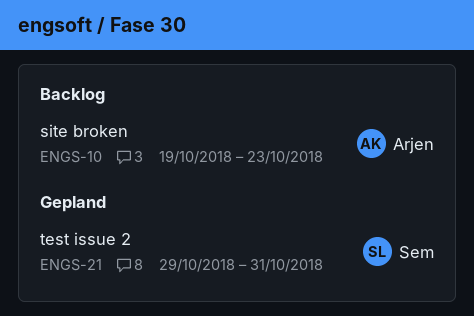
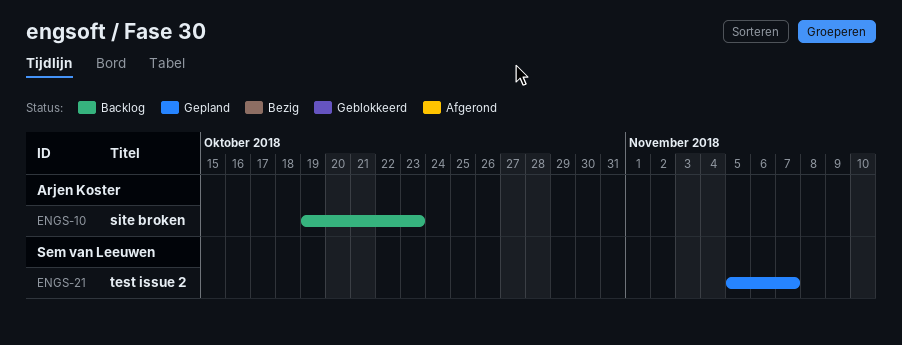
ENGS-21, start: Oct 29 -> Nov 5
ENGS-21, due: Oct 31 -> Nov 7

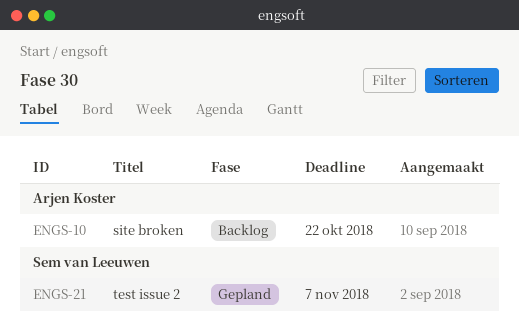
ENGS-10, due: Oct 23 -> Oct 22

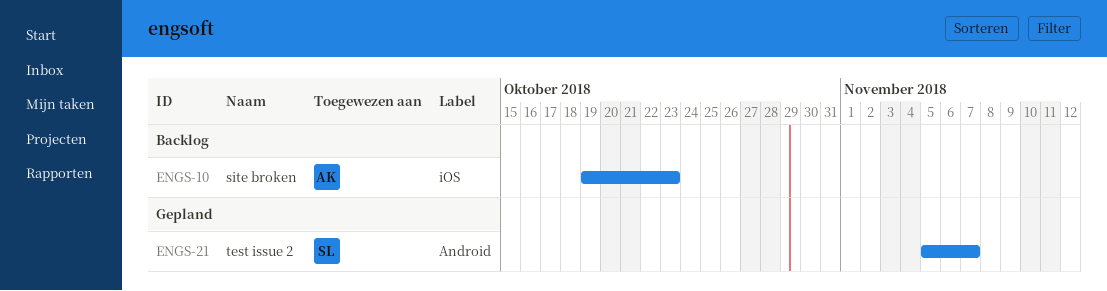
ENGS-10, due: Oct 22 -> Oct 23

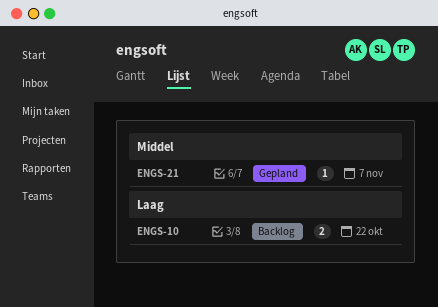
ENGS-10, due: Oct 23 -> Oct 22

